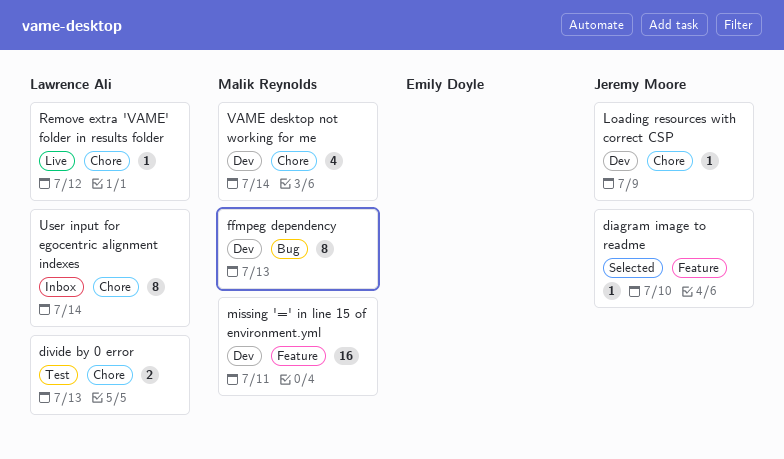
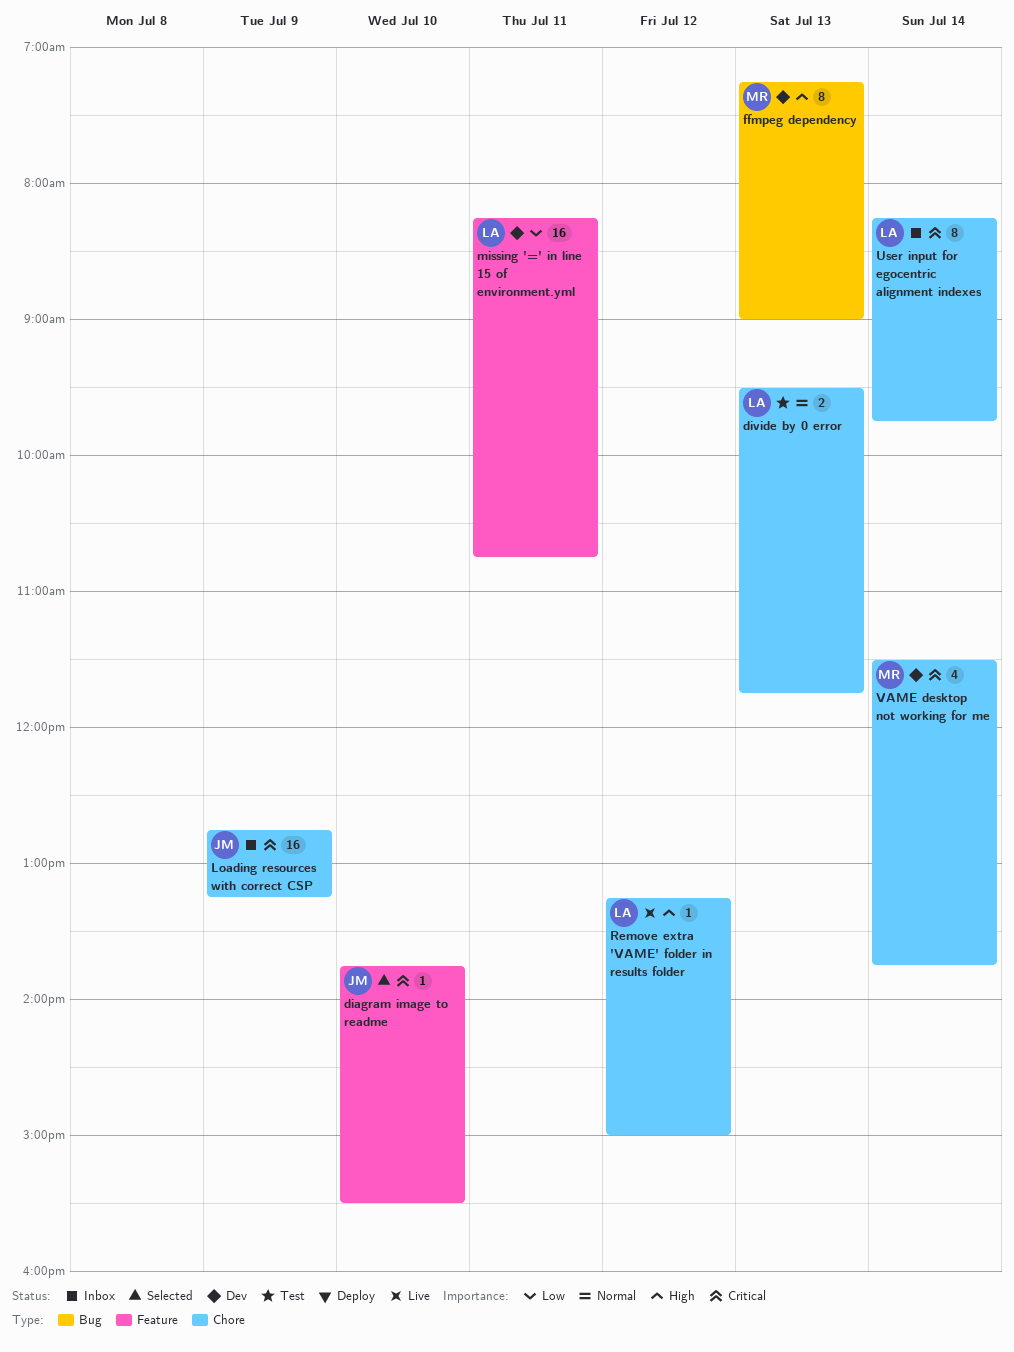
Loading resources with correct CSP, status: Dev -> Inbox
Loading resources with correct CSP, estimate: 1 -> 16
missing '=' in line 15 of environment.yml, owner: Malik Reynolds -> Lawrence Ali

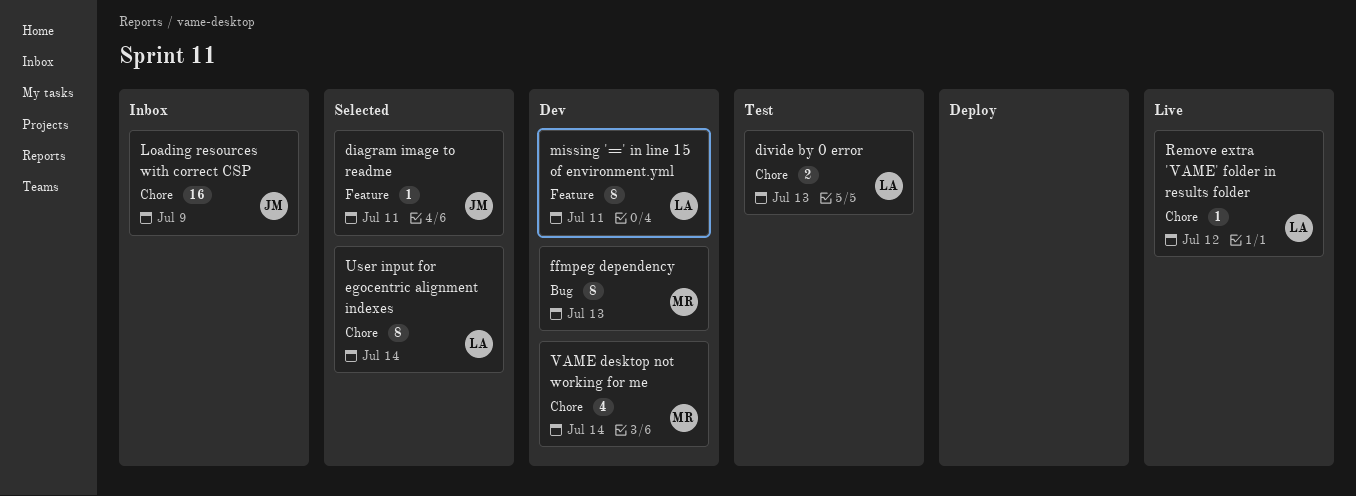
diagram image to readme, day: Jul 10 -> Jul 11
missing '=' in line 15 of environment.yml, estimate: 16 -> 8
User input for egocentric alignment indexes, status: Inbox -> Selected

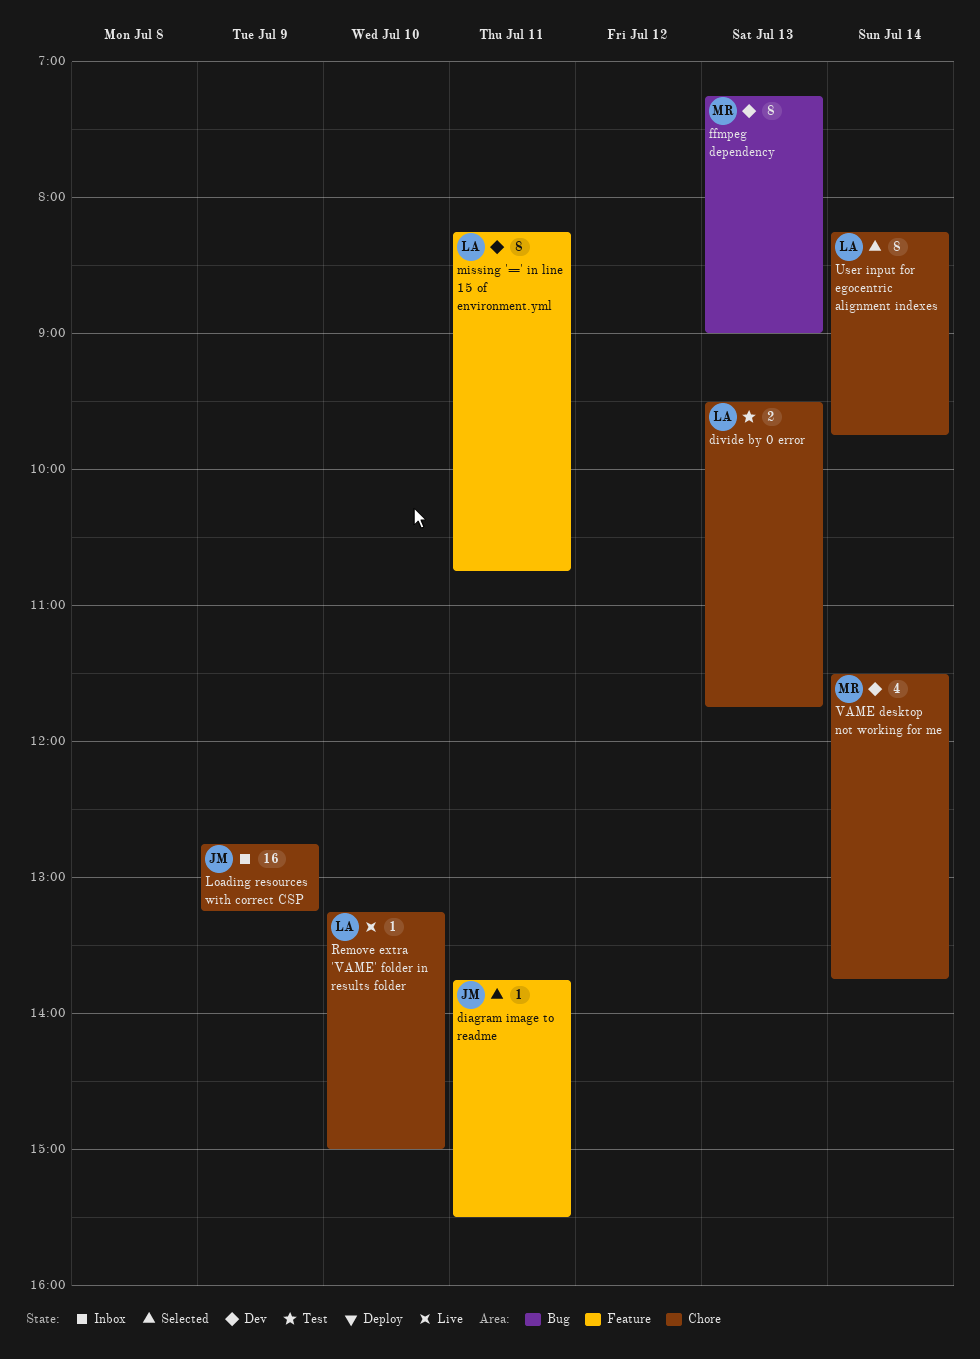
Remove extra 'VAME' folder in results folder, day: Jul 12 -> Jul 10

